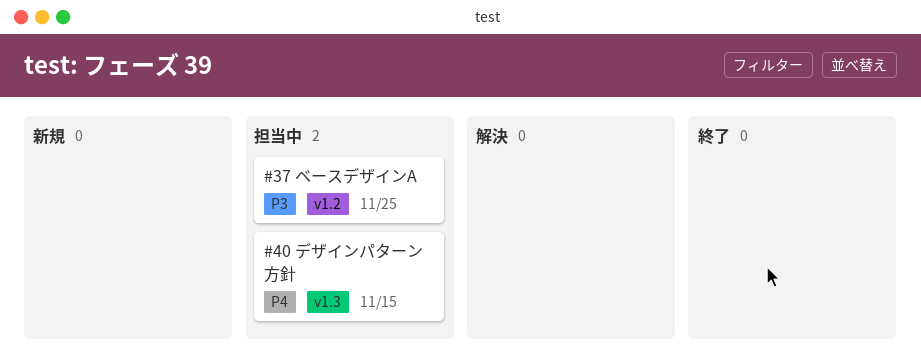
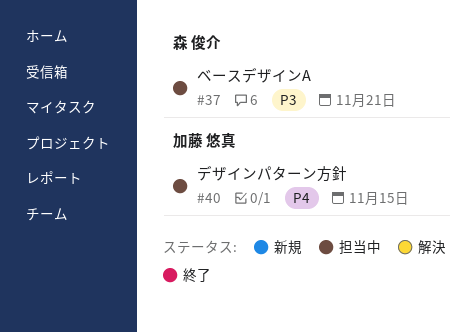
#37, due: Nov 25 -> Nov 21

